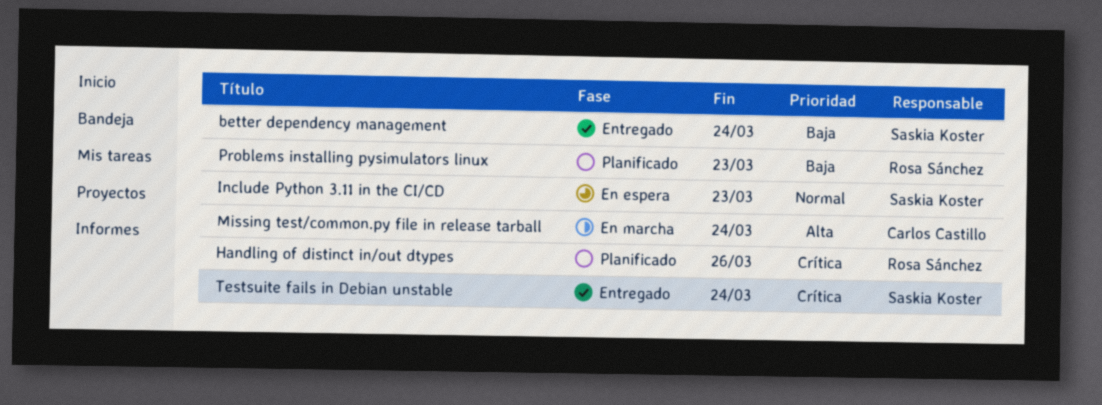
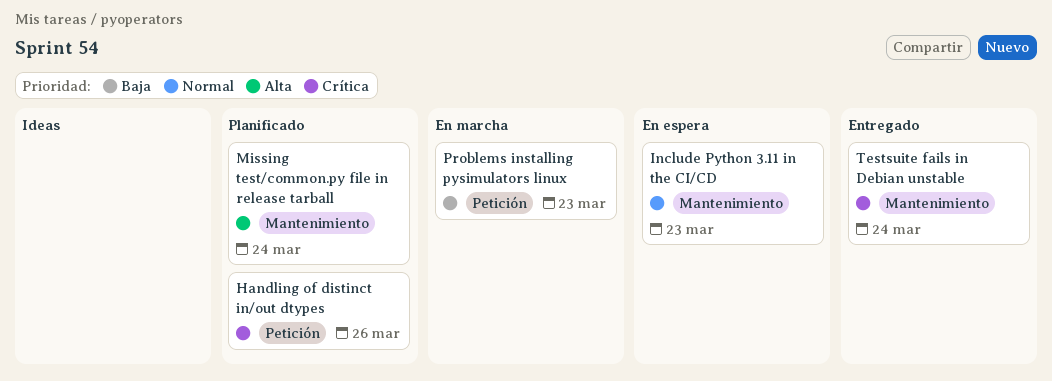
better dependency management: present -> none
Missing test/common.py file in release tarball, status: En marcha -> Planificado
Problems installing pysimulators linux, status: Planificado -> En marcha

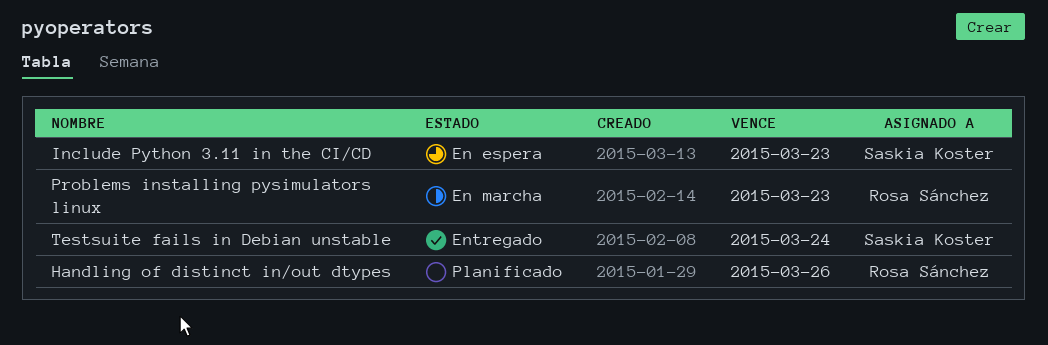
Missing test/common.py file in release tarball: present -> none

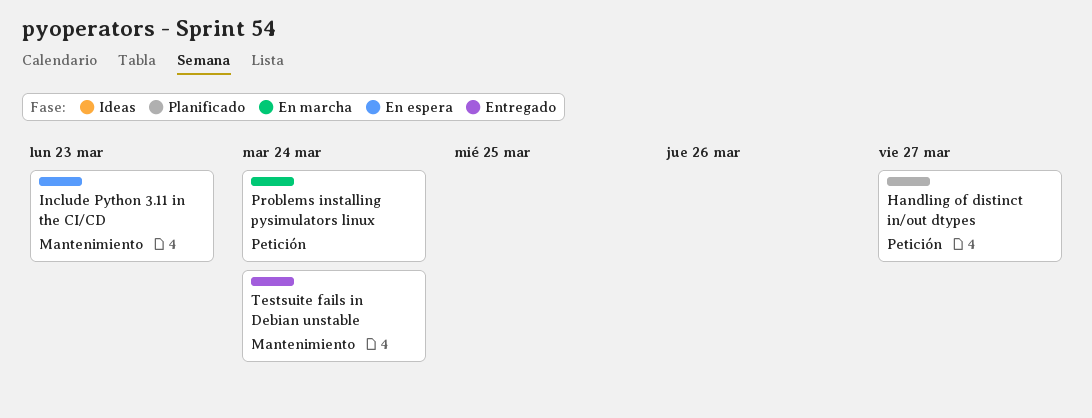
Handling of distinct in/out dtypes, due: Mar 26 -> Mar 27
Problems installing pysimulators linux, due: Mar 23 -> Mar 24

